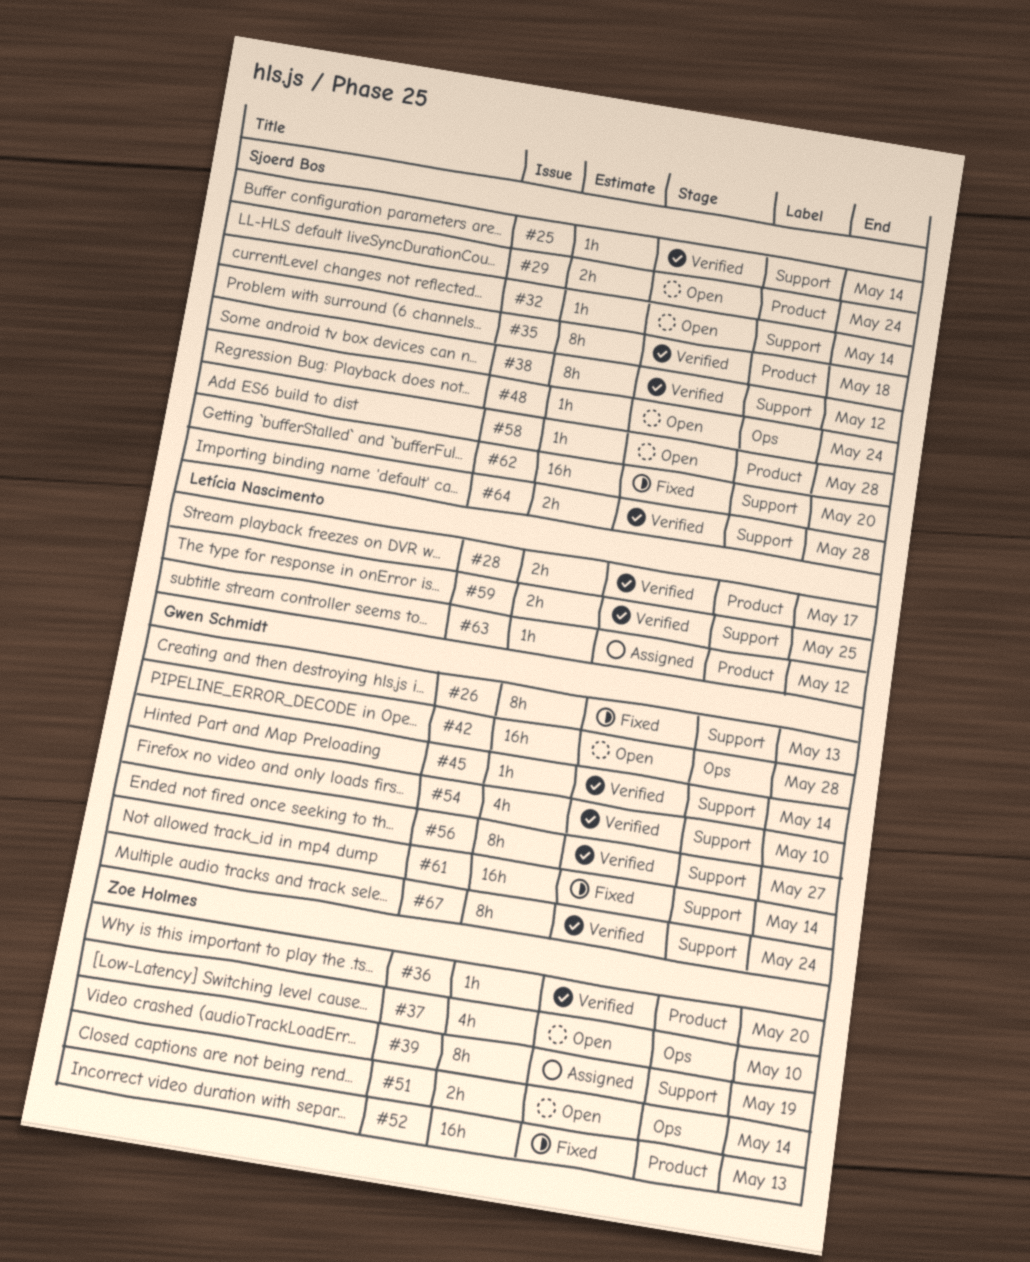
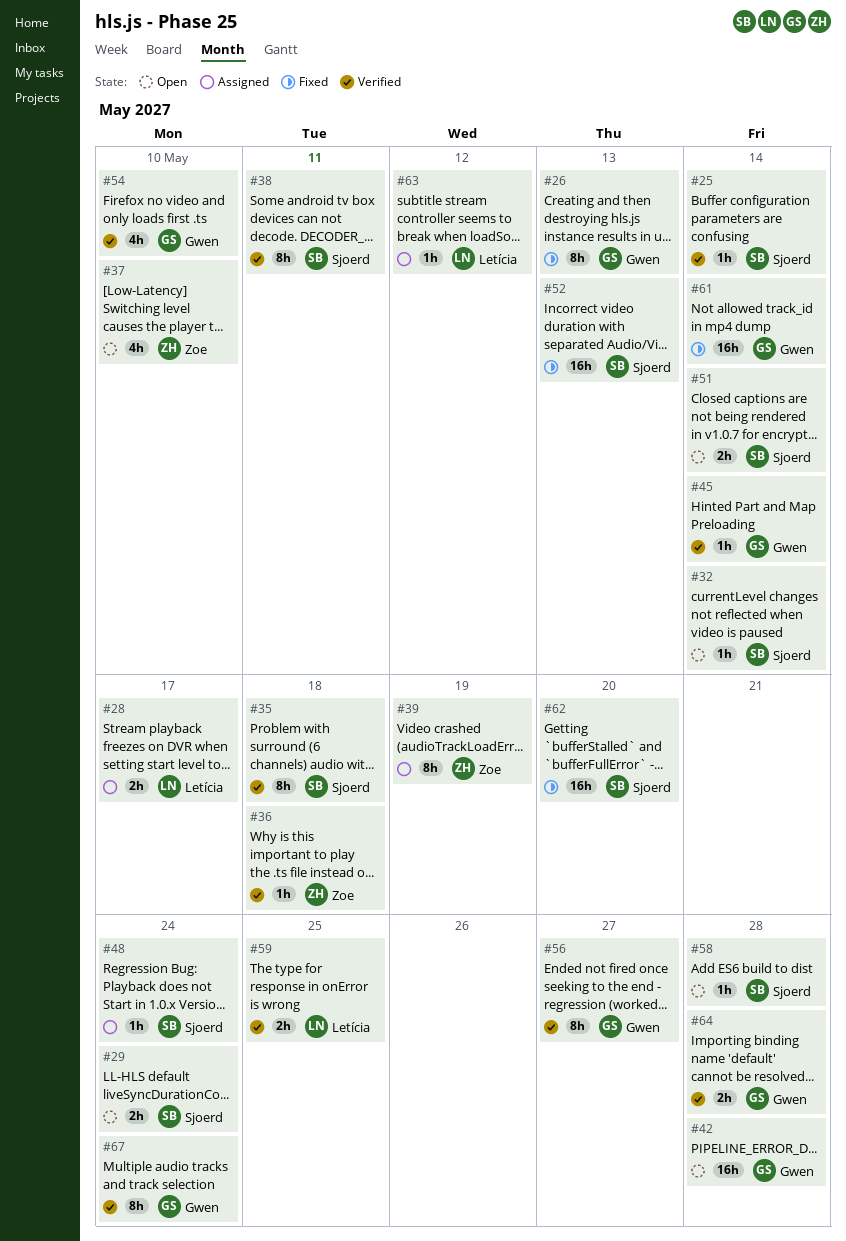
#28, status: Verified -> Assigned
#36, due: May 20 -> May 18
#38, due: May 12 -> May 11
#48, status: Open -> Assigned
#51, owner: Zoe Holmes -> Sjoerd Bos
#52, owner: Zoe Holmes -> Sjoerd Bos
#64, owner: Sjoerd Bos -> Gwen Schmidt

